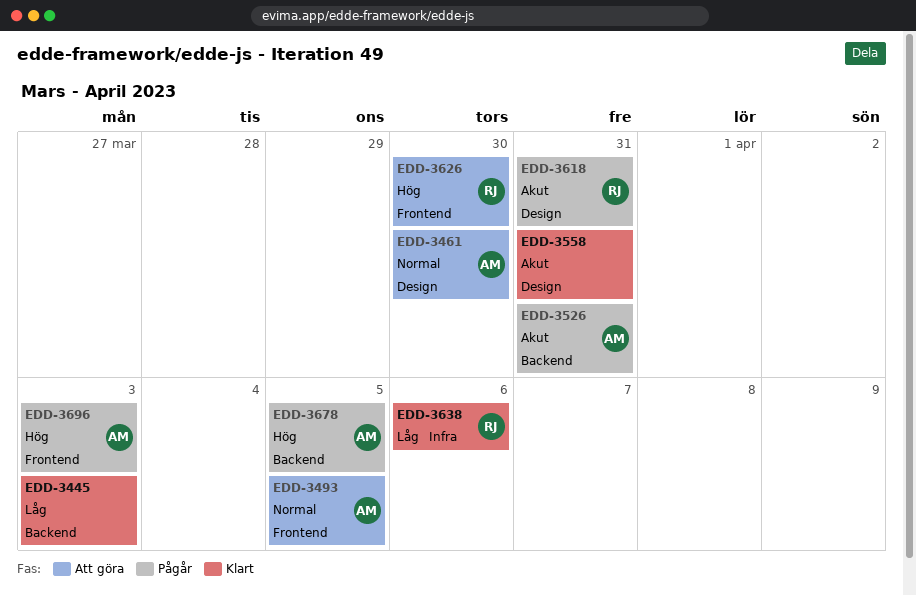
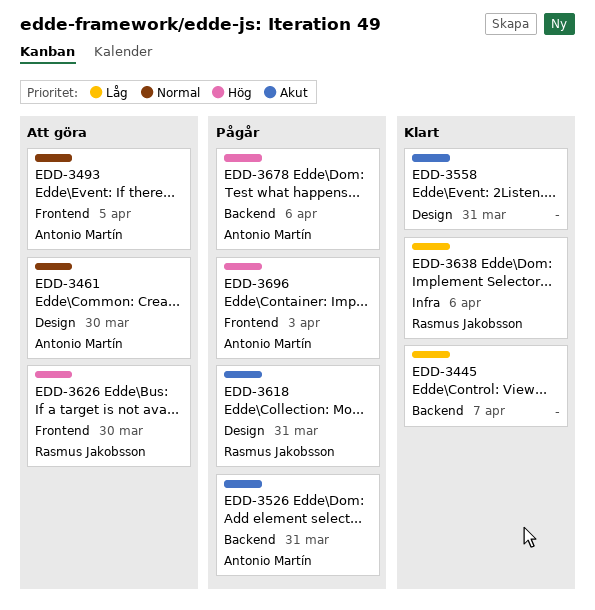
EDD-3445, due: Apr 3 -> Apr 7
EDD-3678, due: Apr 5 -> Apr 6

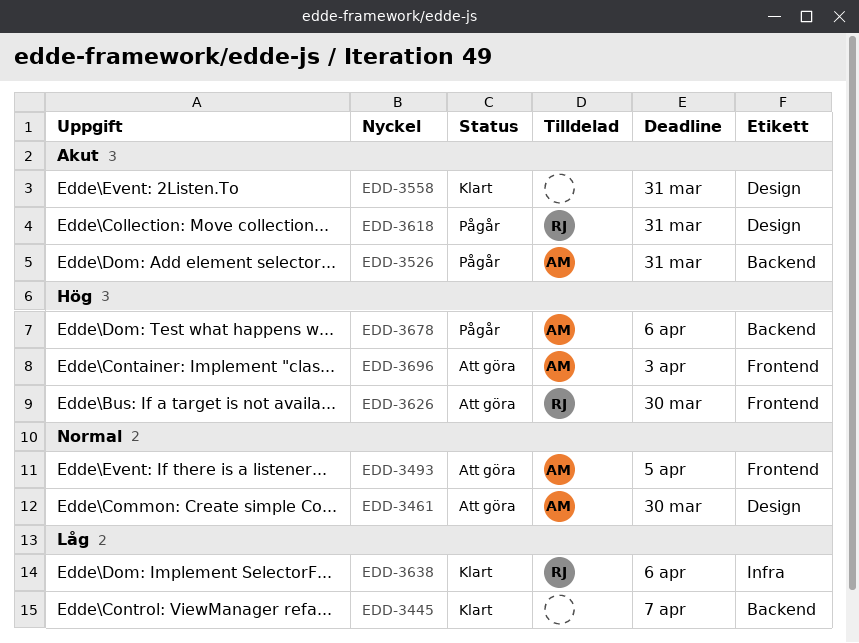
EDD-3696, status: Pågår -> Att göra

